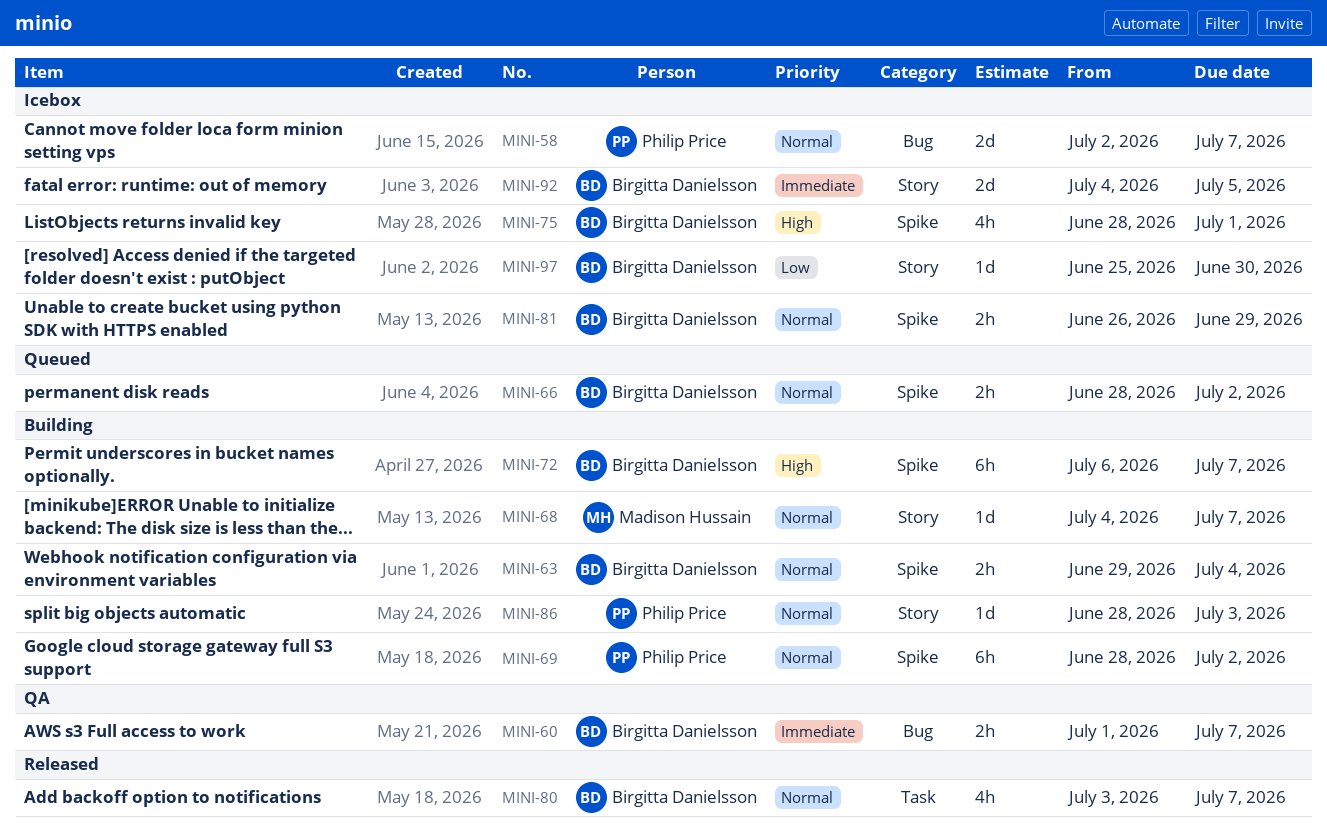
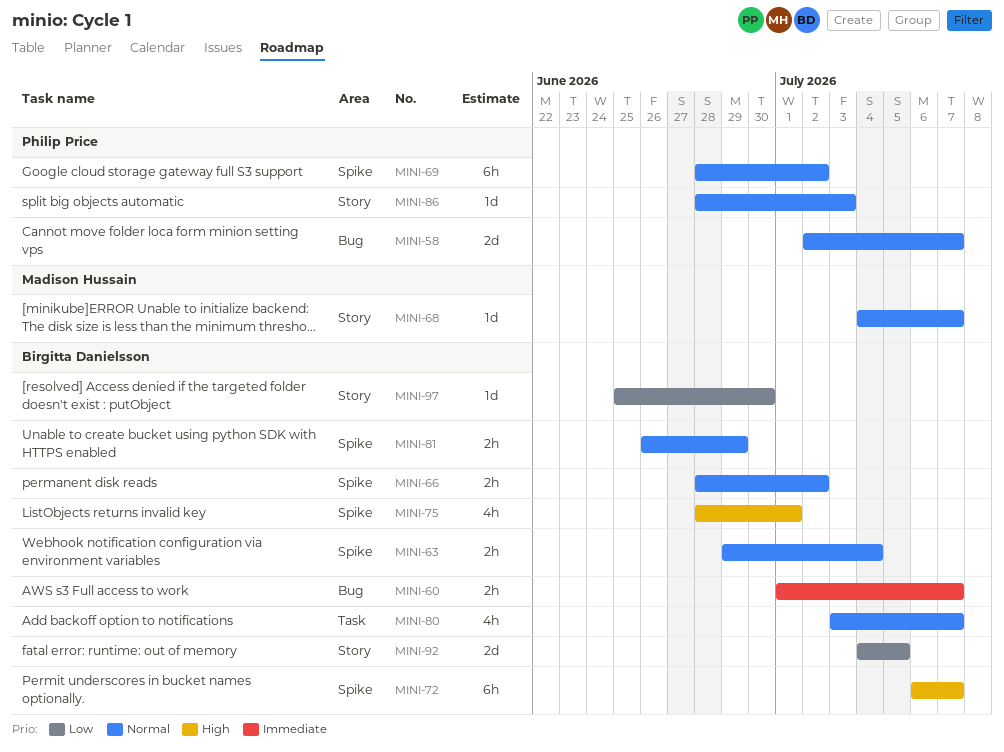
MINI-92, priority: Immediate -> Low

